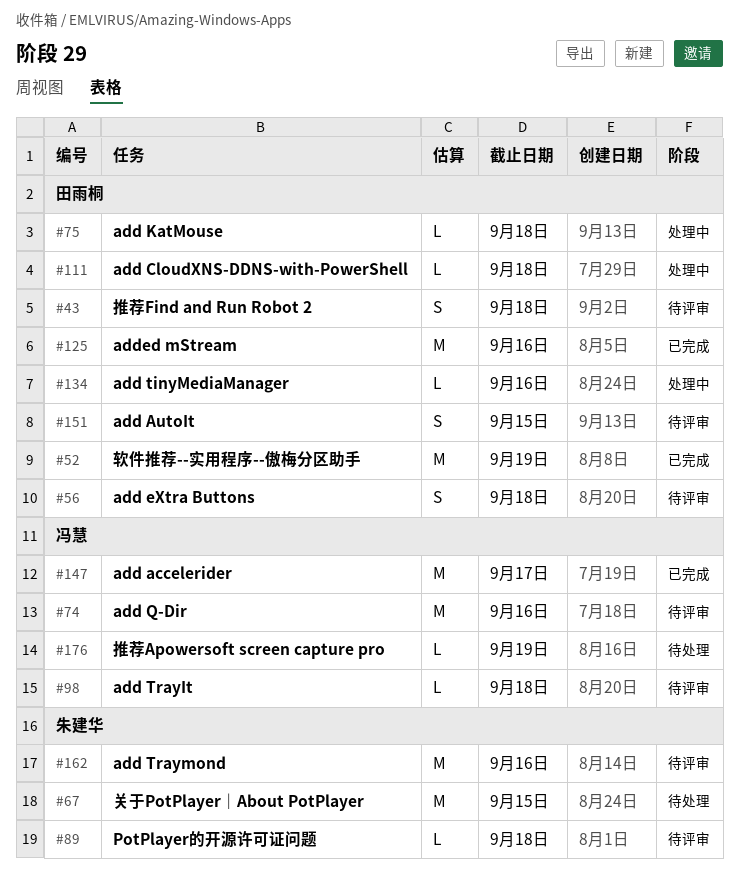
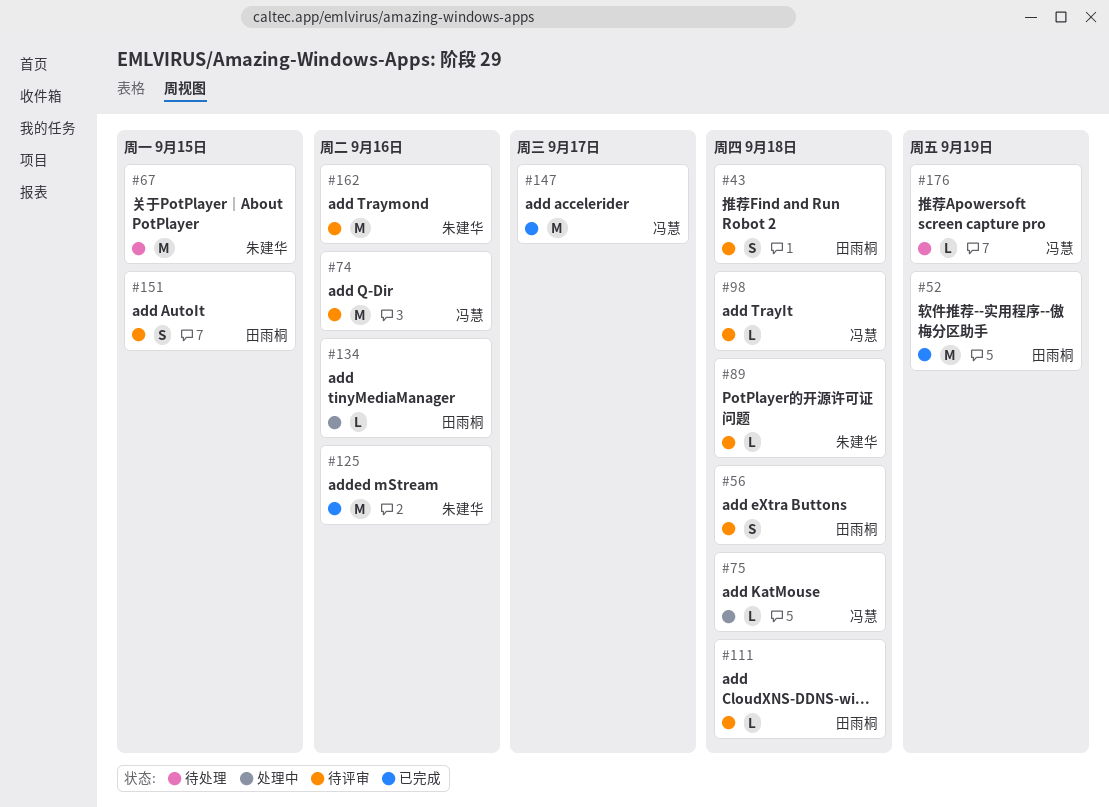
#75, owner: 田雨桐 -> 冯慧
#111, status: 处理中 -> 待评审
#125, owner: 田雨桐 -> 朱建华

